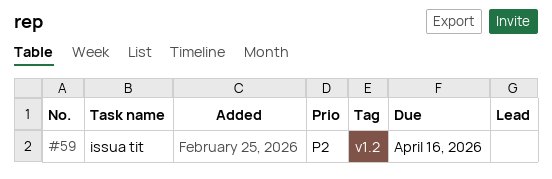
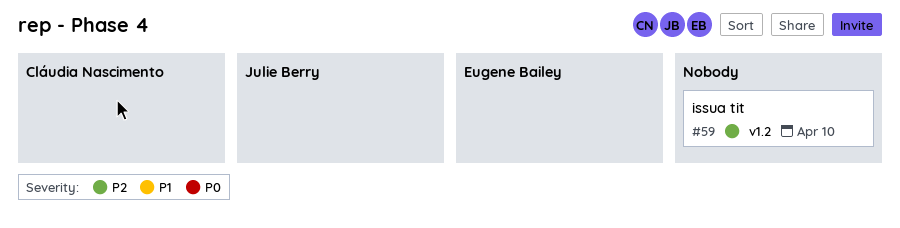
#59, due: Apr 16 -> Apr 10

